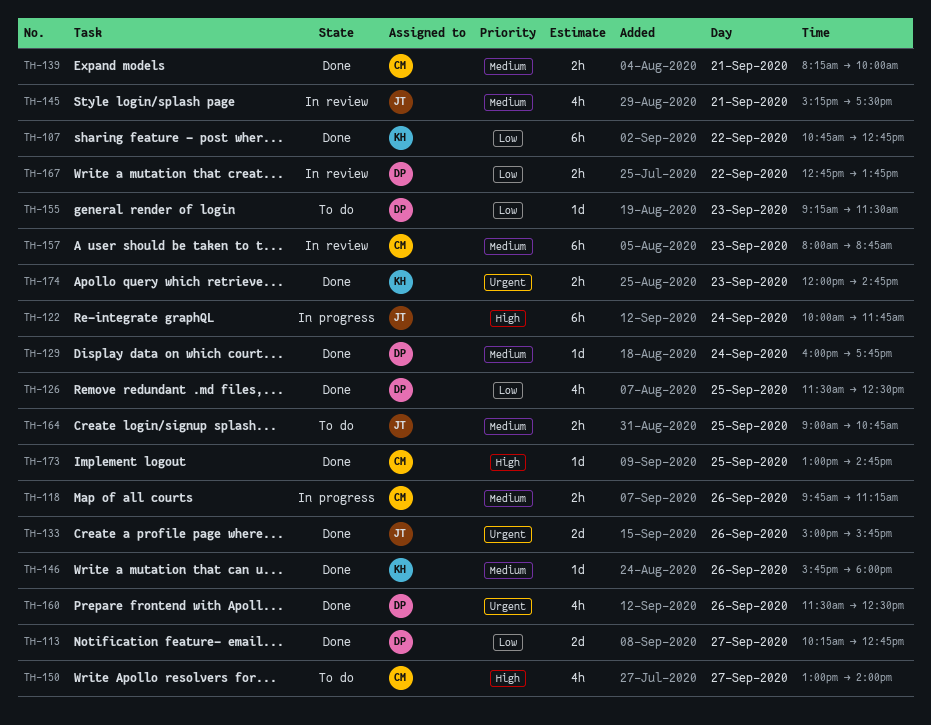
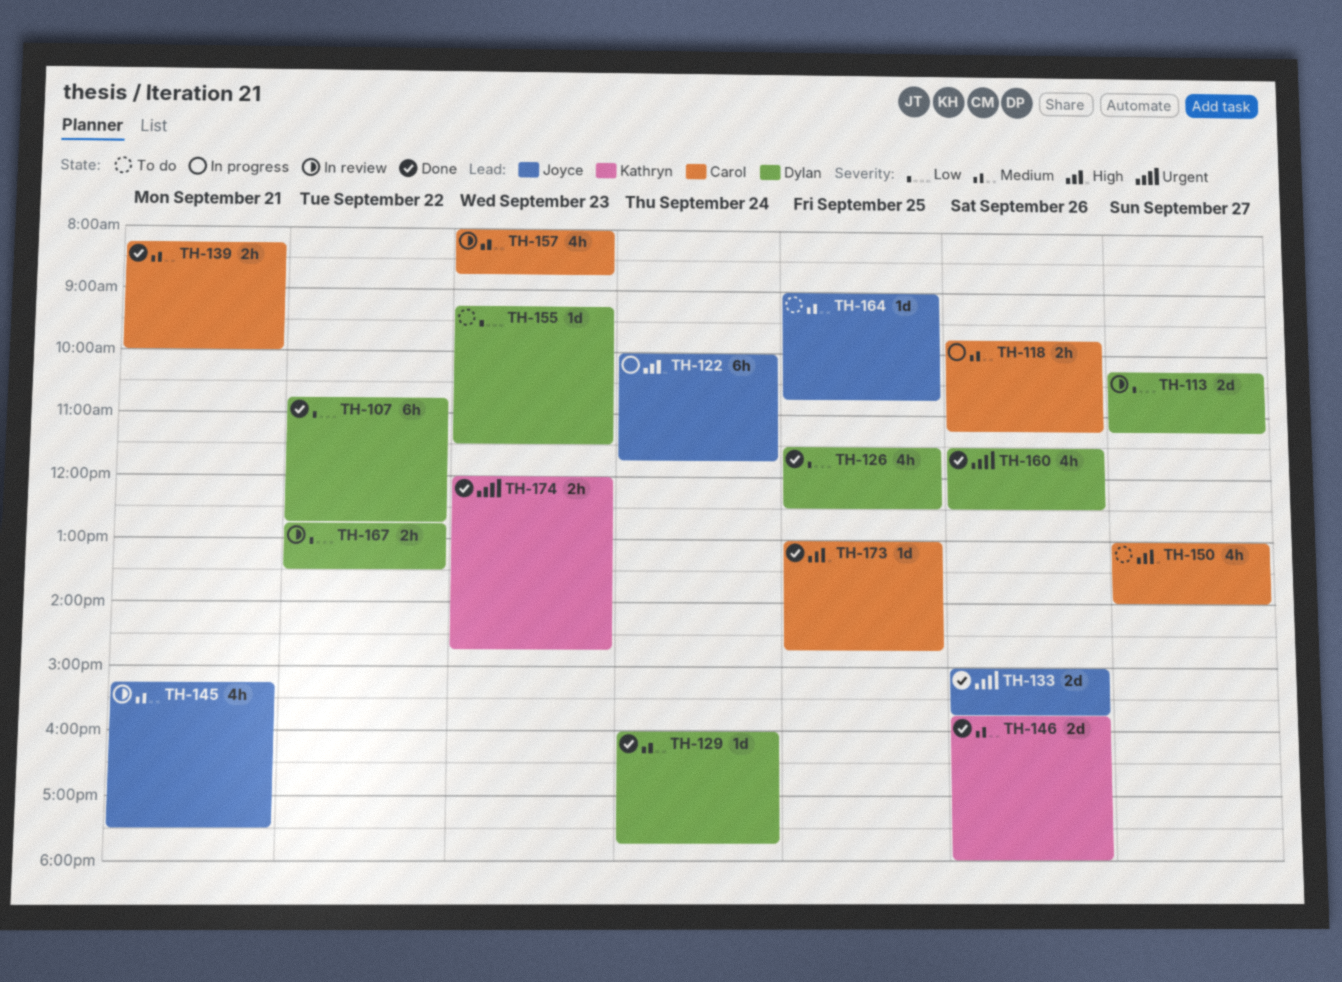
TH-107, owner: Kathryn -> Dylan
TH-113, status: Done -> In review
TH-113, ends: 12:45 -> 11:15
TH-146, estimate: 1d -> 2d
TH-157, estimate: 6h -> 4h
TH-164, estimate: 2h -> 1d
TH-167, ends: 13:45 -> 13:30

